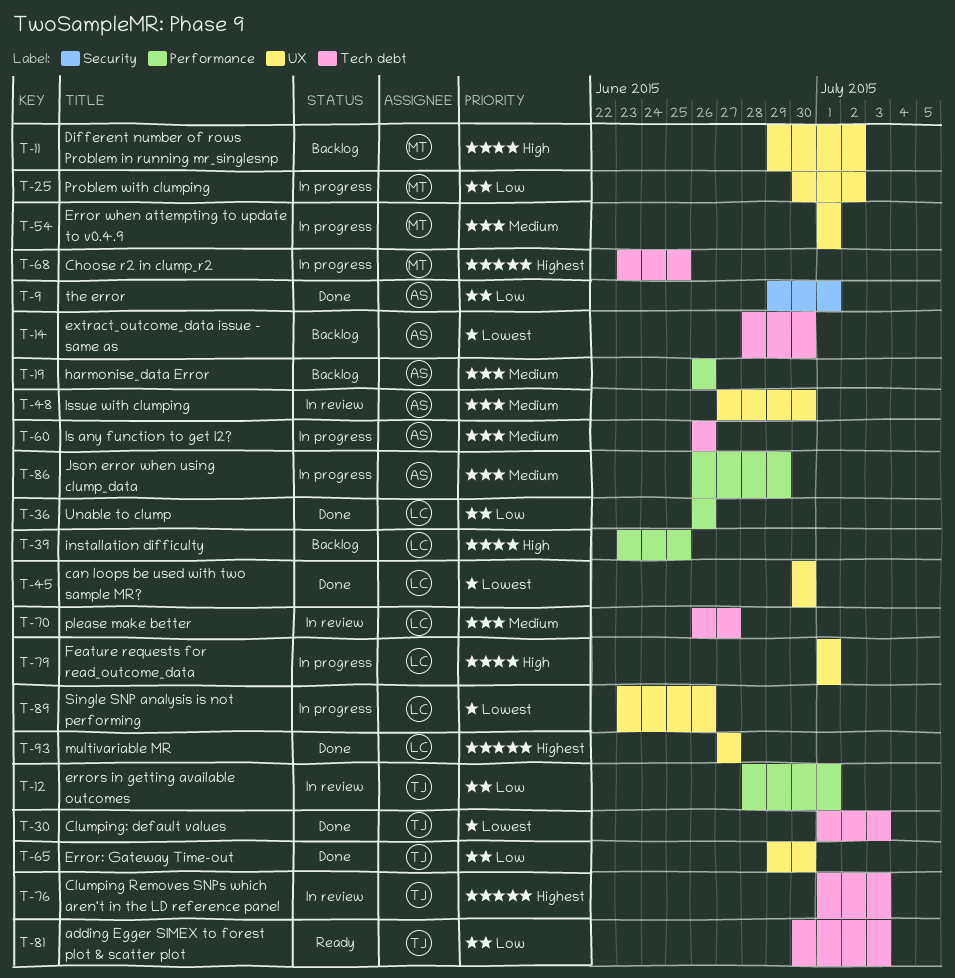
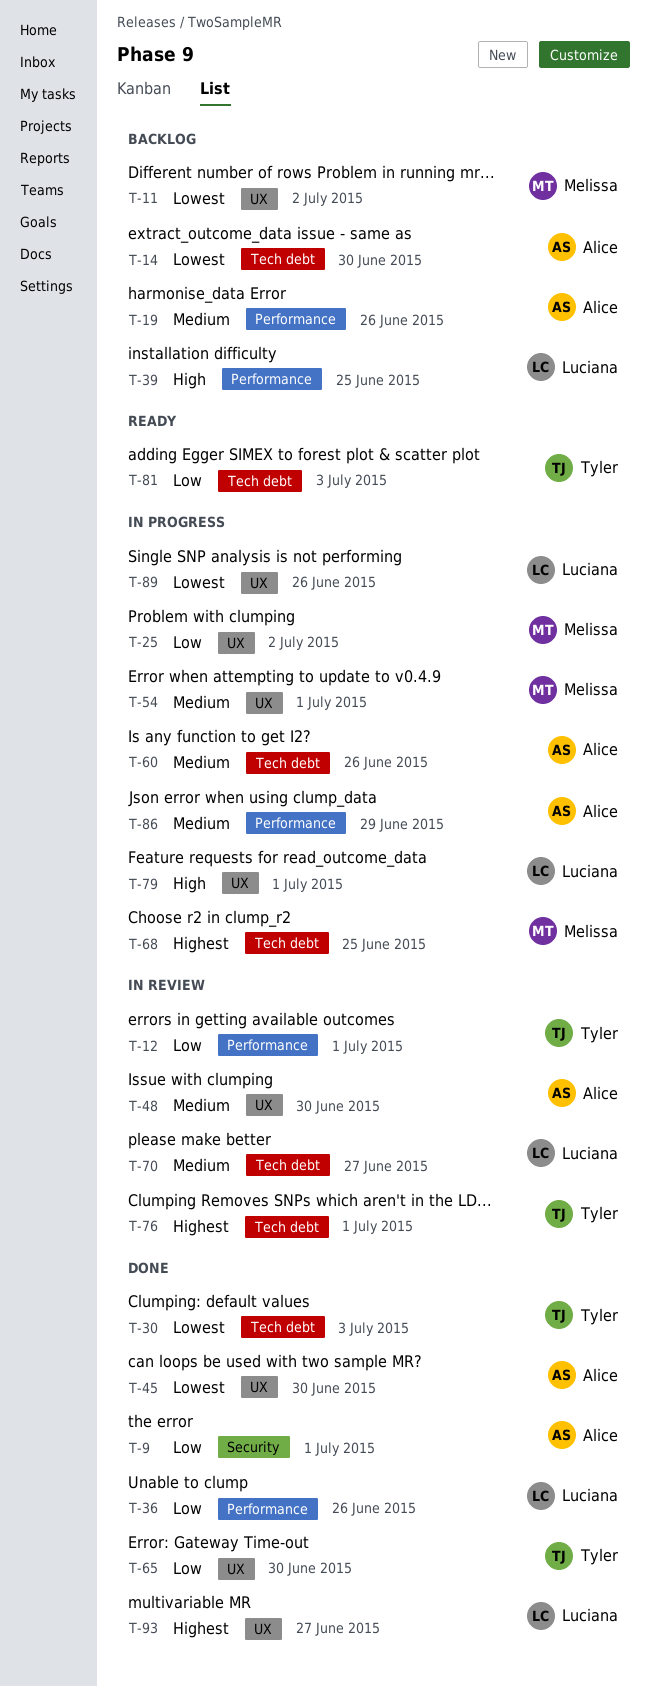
T-11, priority: High -> Lowest
T-45, owner: Luciana -> Alice
T-76, due: Jul 3 -> Jul 1

